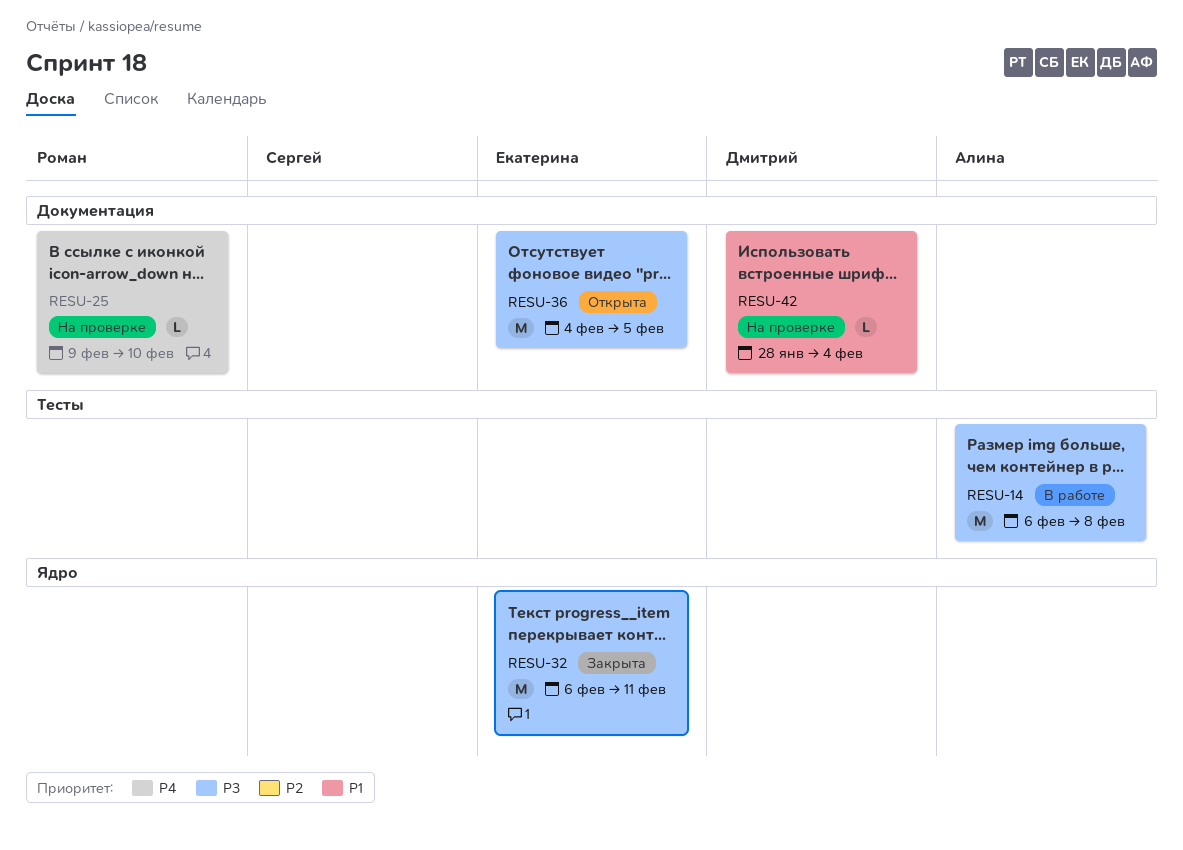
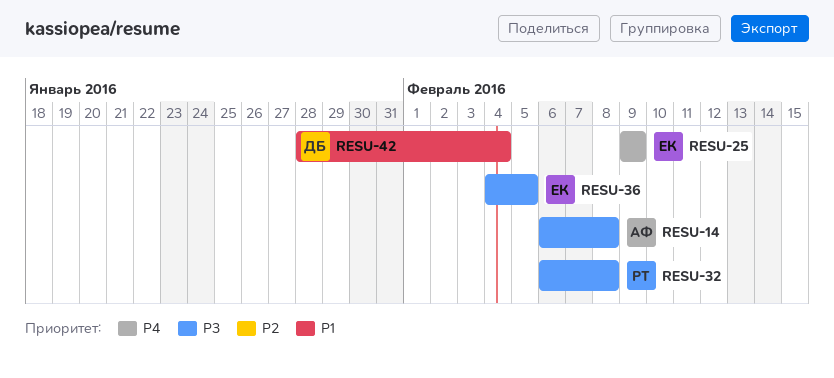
RESU-25, owner: Роман -> Екатерина
RESU-25, due: Feb 10 -> Feb 9
RESU-32, owner: Екатерина -> Роман
RESU-32, due: Feb 11 -> Feb 8

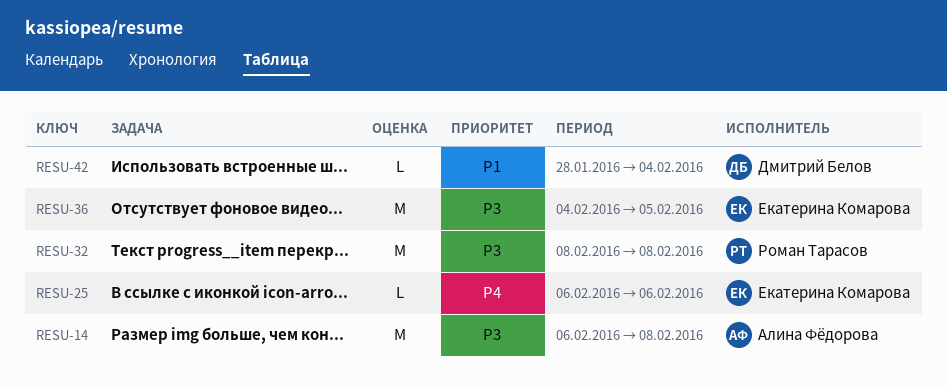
RESU-25, start: Feb 9 -> Feb 6
RESU-25, due: Feb 9 -> Feb 6
RESU-32, start: Feb 6 -> Feb 8

